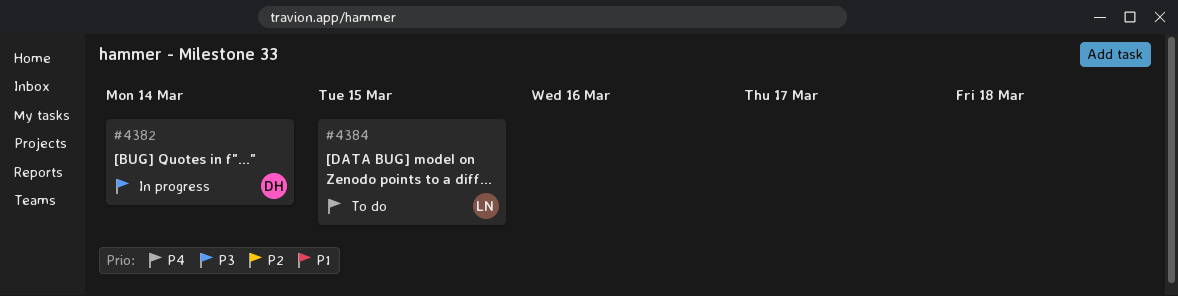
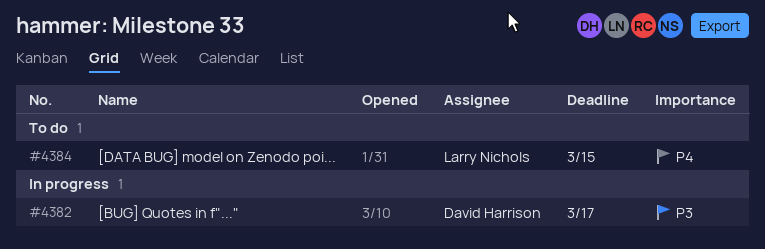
#4382, due: Mar 14 -> Mar 17

